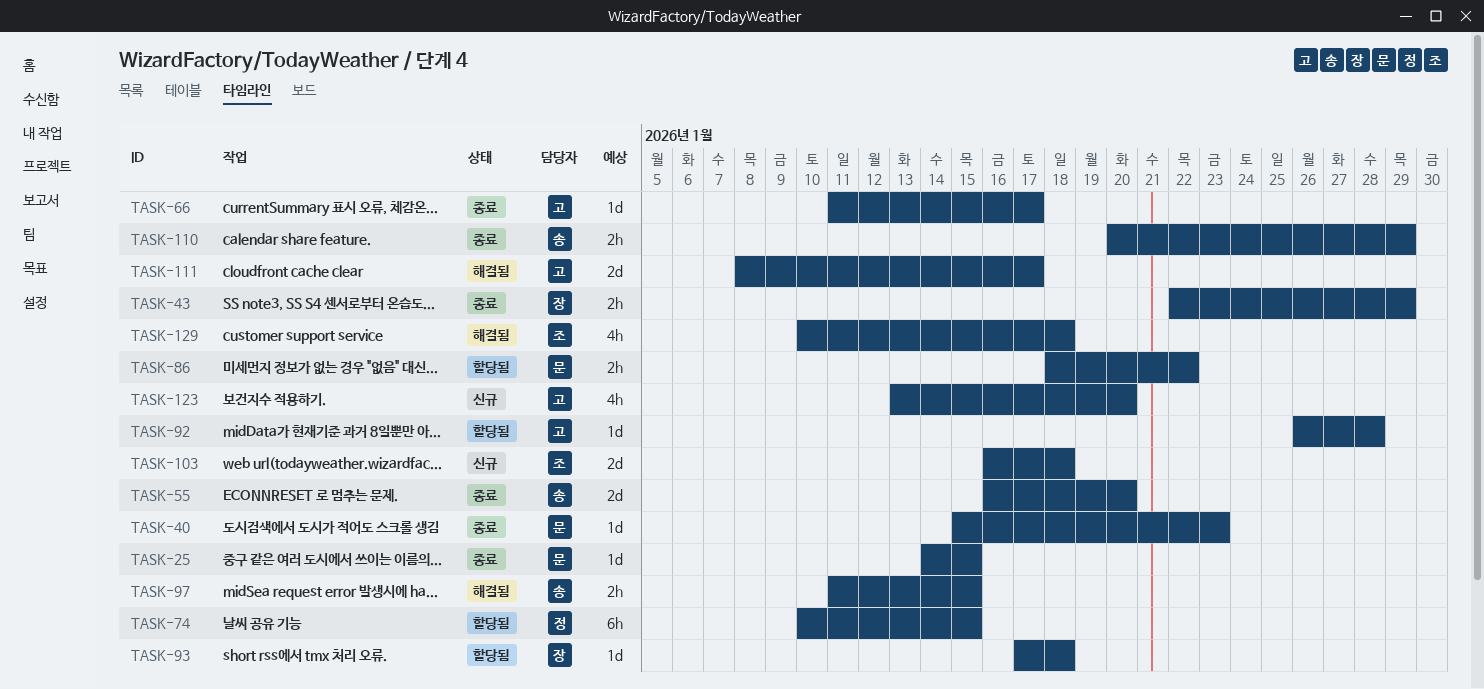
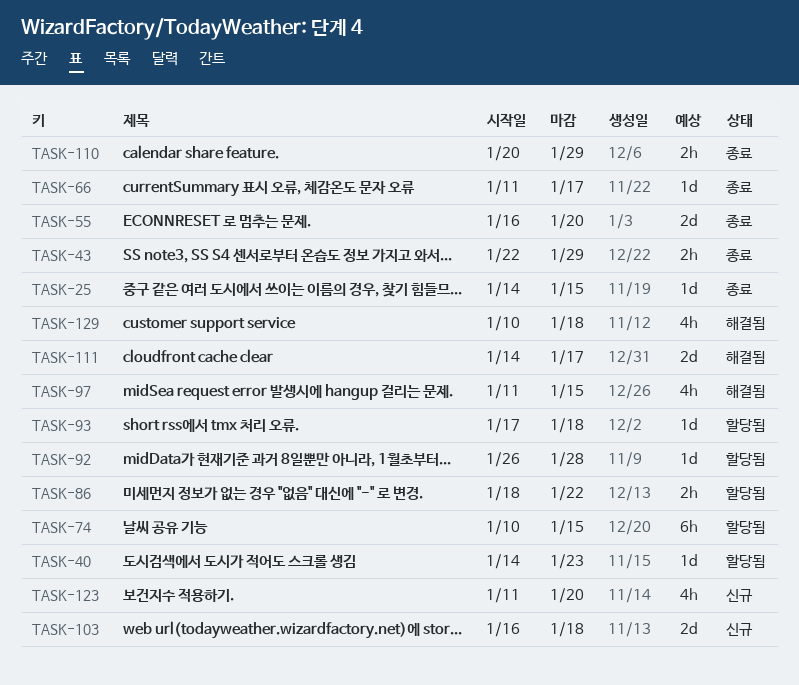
TASK-40, status: 종료 -> 할당됨
TASK-40, start: Jan 15 -> Jan 14
TASK-97, estimate: 2h -> 4h
TASK-111, start: Jan 8 -> Jan 14
TASK-123, start: Jan 13 -> Jan 11

